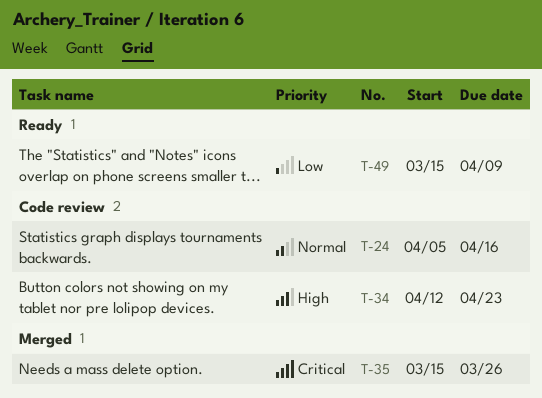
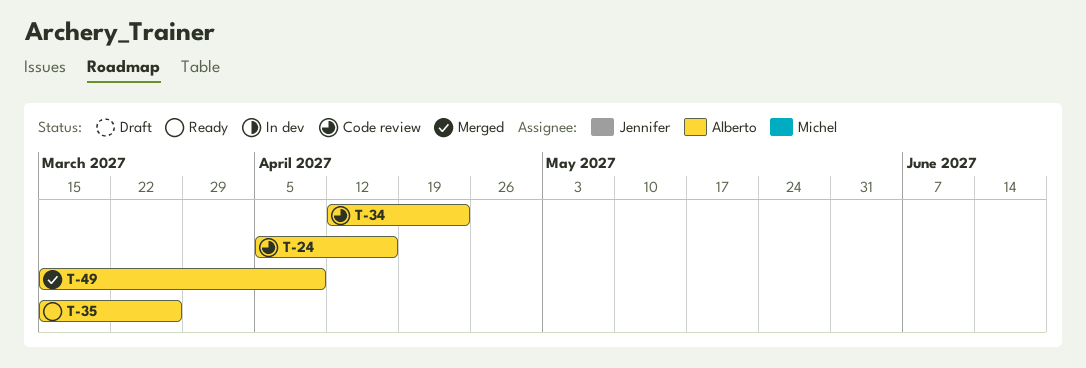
T-35, status: Merged -> Ready
T-49, status: Ready -> Merged

